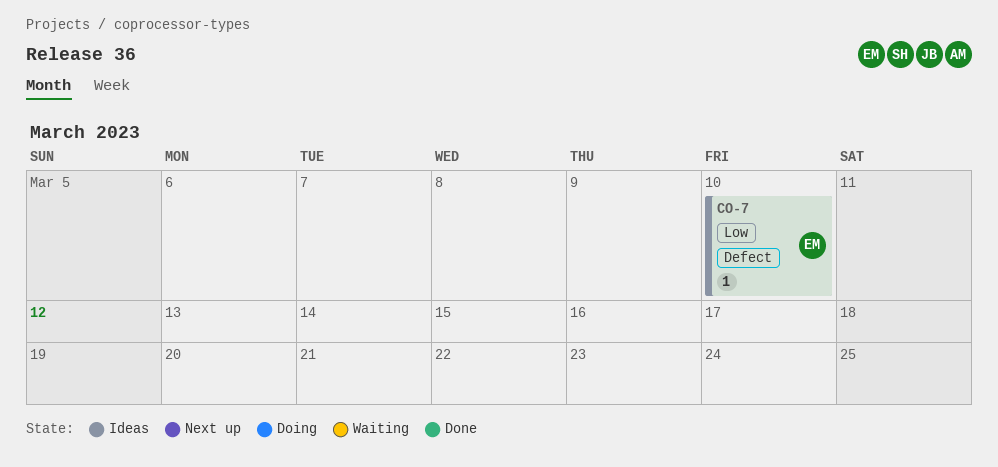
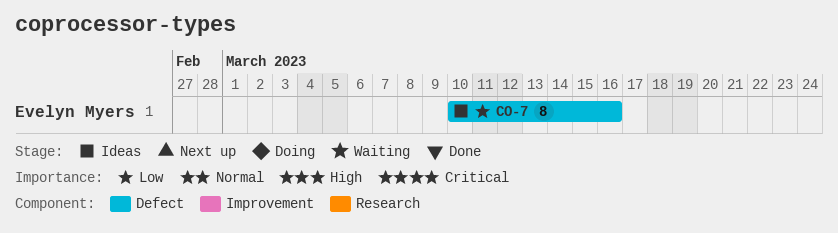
CO-7, estimate: 1 -> 8
CO-7, due: Mar 10 -> Mar 16

